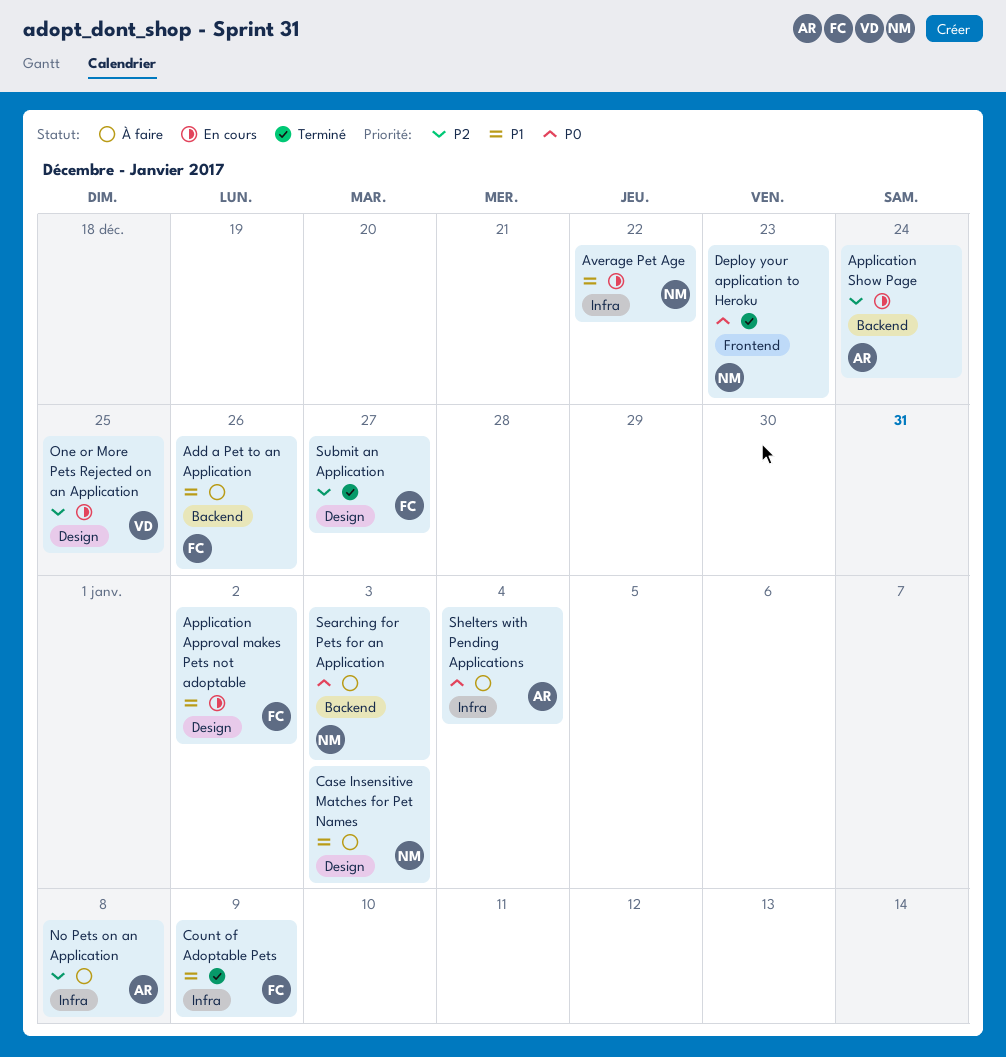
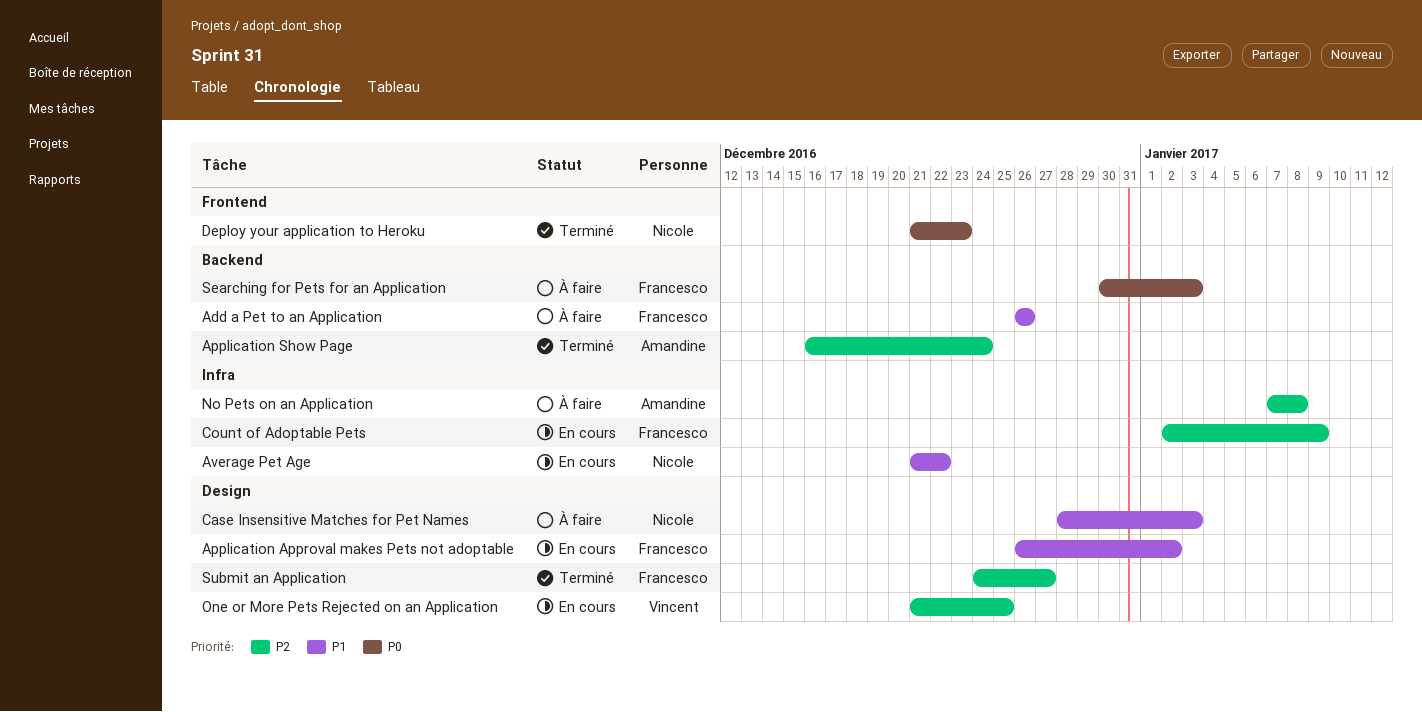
Application Show Page, status: En cours -> Terminé
Count of Adoptable Pets, status: Terminé -> En cours
Count of Adoptable Pets, priority: P1 -> P2
Searching for Pets for an Application, owner: Nicole -> Francesco
Shelters with Pending Applications: present -> none

